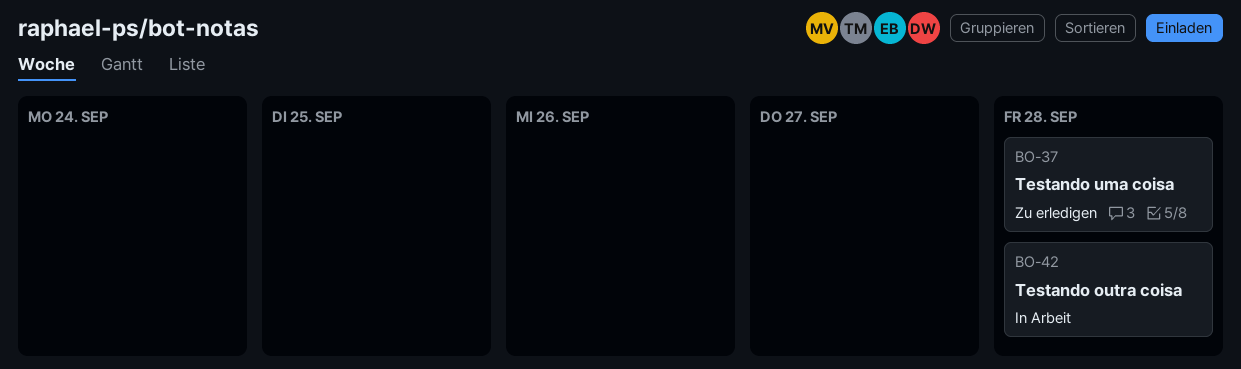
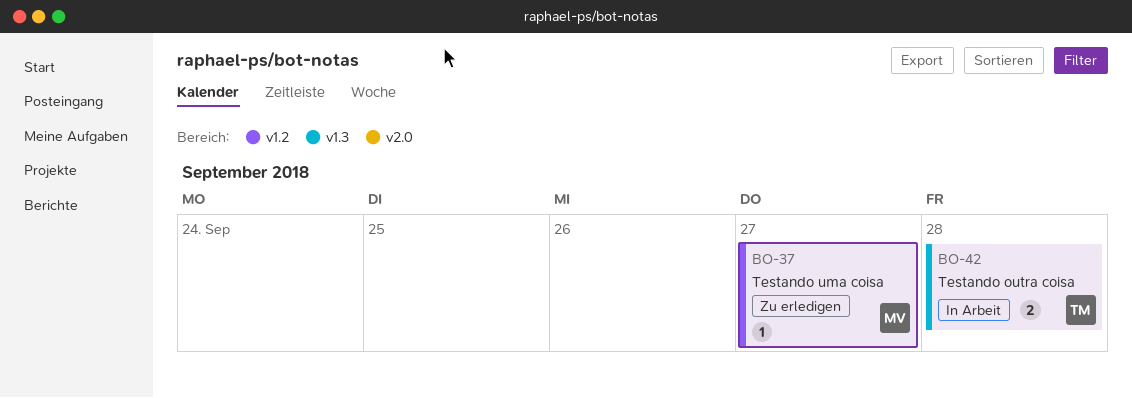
BO-37, due: Sep 28 -> Sep 27

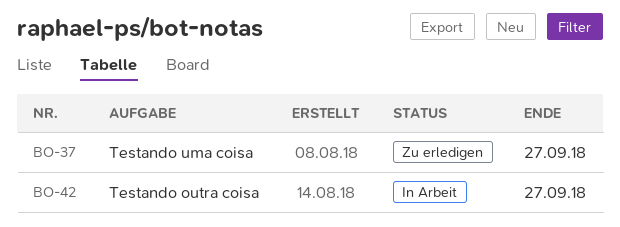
BO-42, due: Sep 28 -> Sep 27

